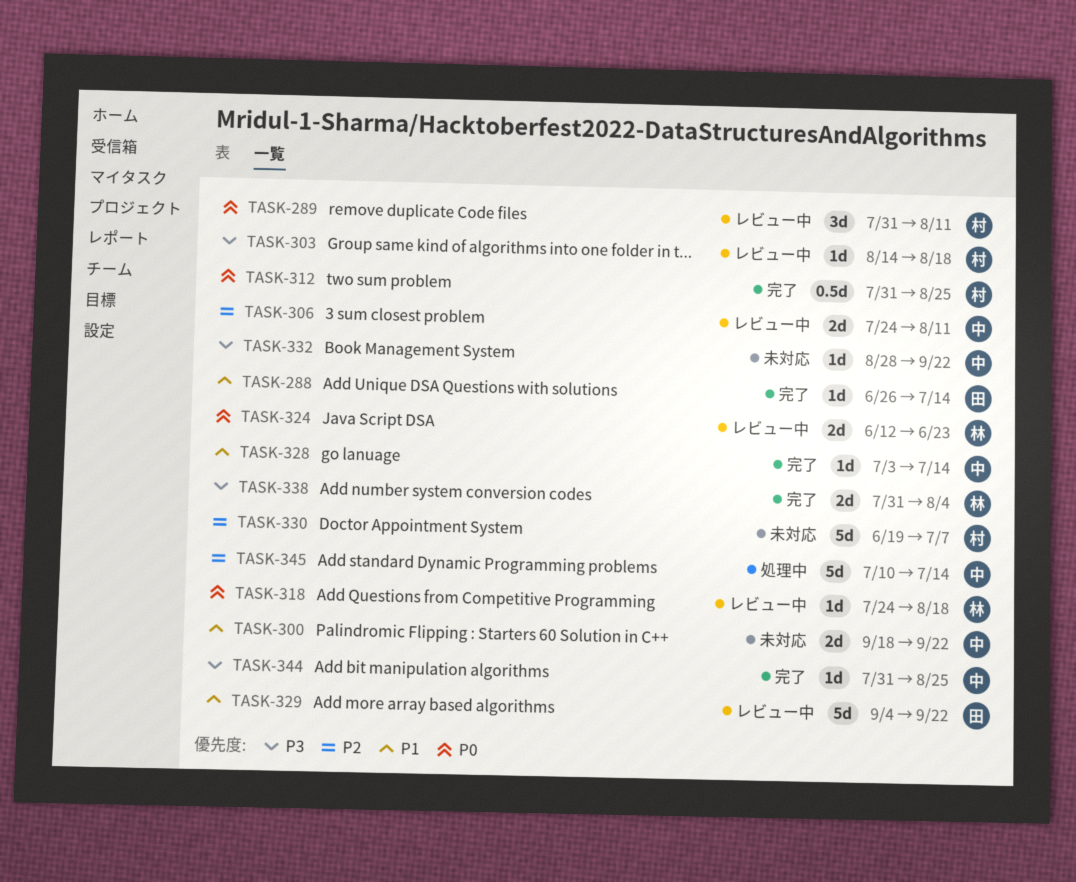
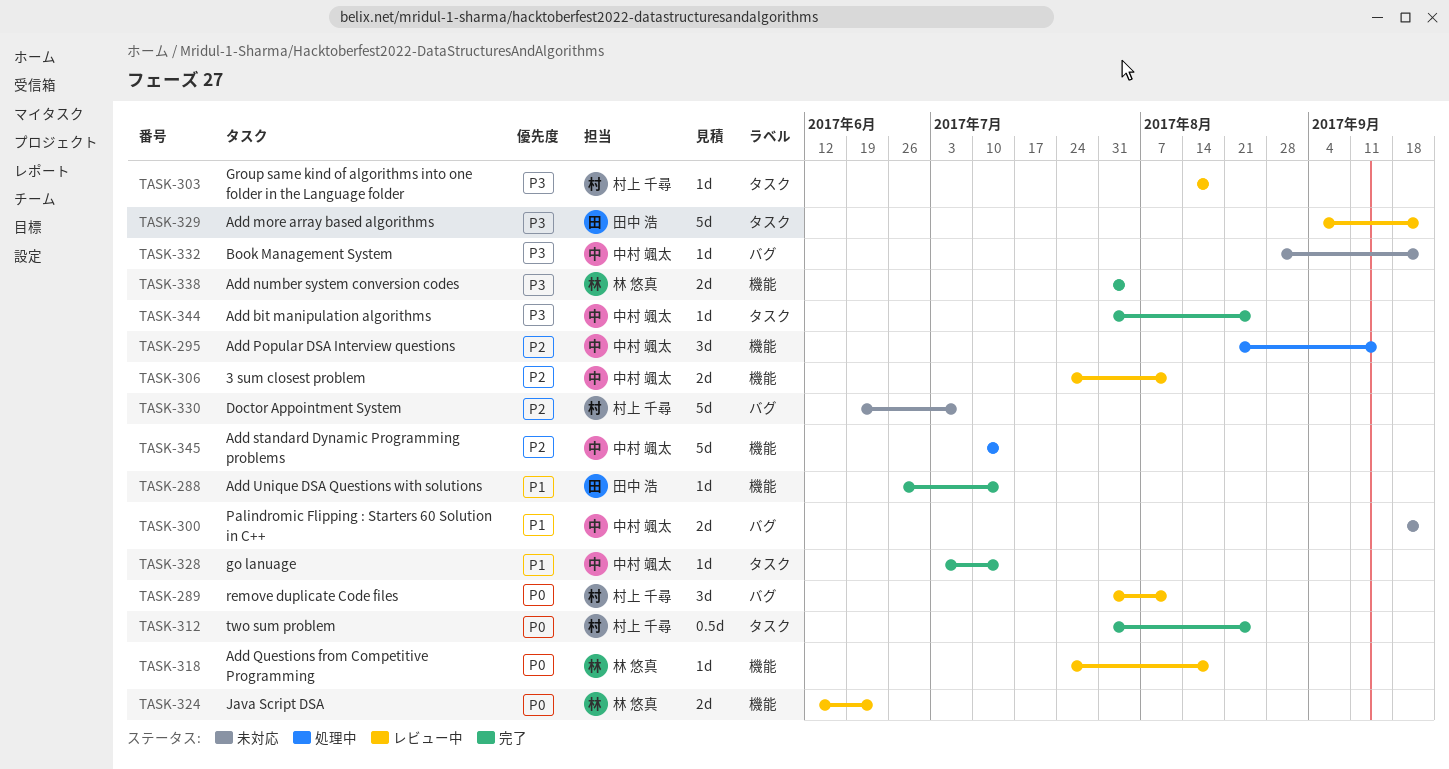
TASK-295: none -> present
TASK-329, priority: P1 -> P3

